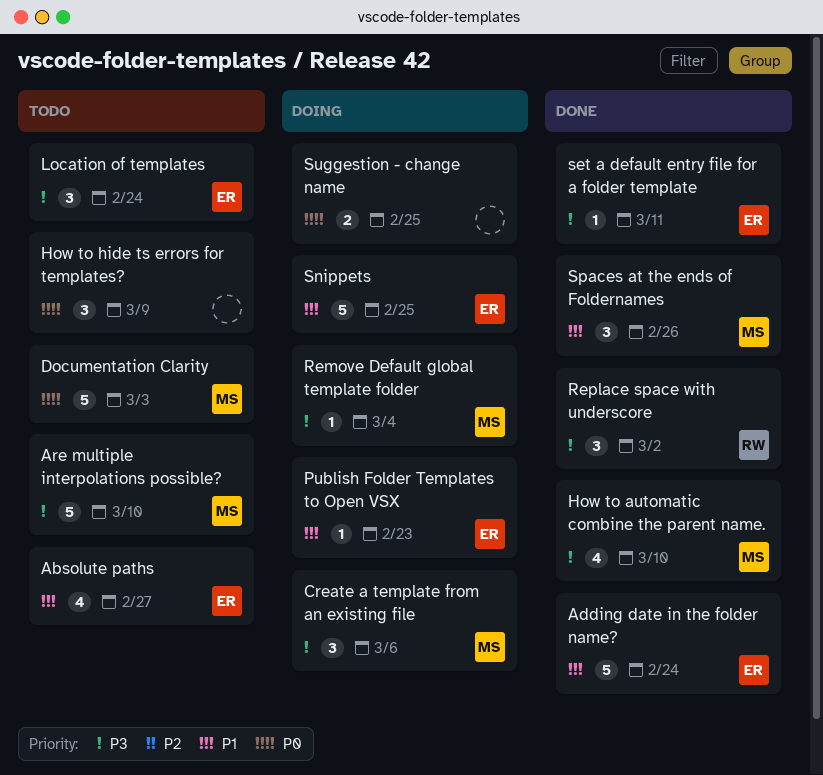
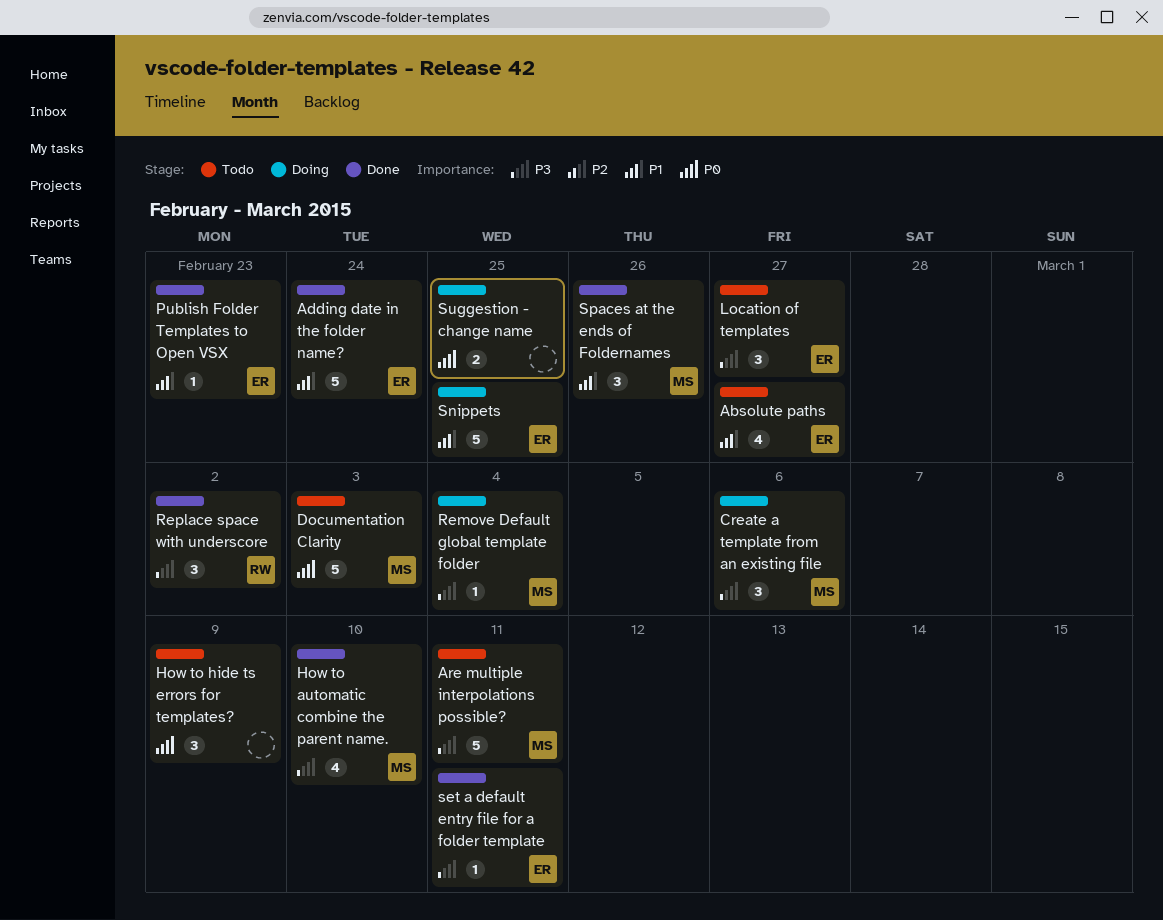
Are multiple interpolations possible?, due: Mar 10 -> Mar 11
Location of templates, due: Feb 24 -> Feb 27
Publish Folder Templates to Open VSX, status: Doing -> Done

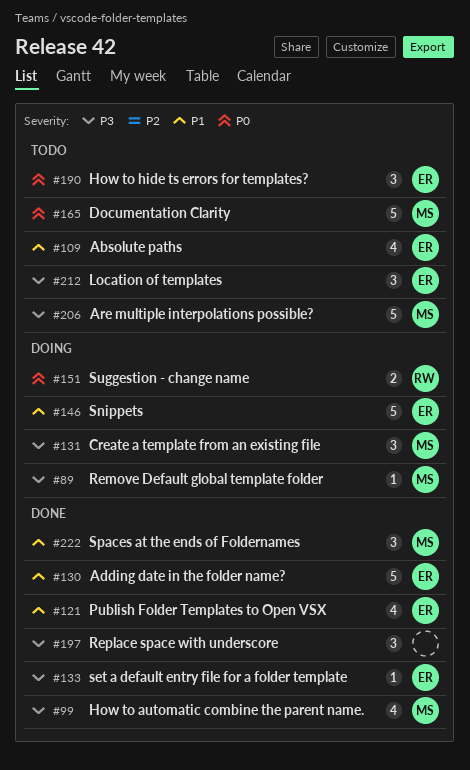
How to hide ts errors for templates?, owner: none -> ER
Publish Folder Templates to Open VSX, estimate: 1 -> 4
Replace space with underscore, owner: RW -> none
Suggestion - change name, owner: none -> RW

